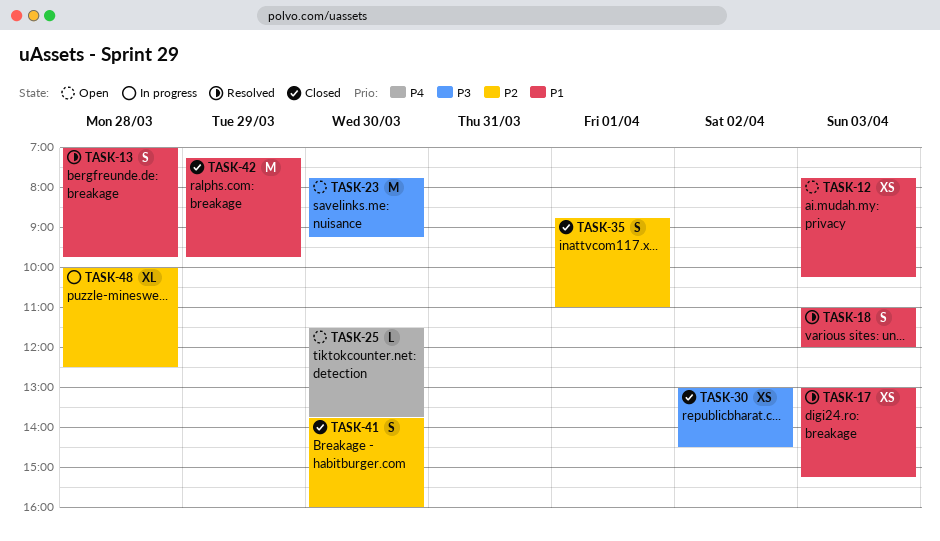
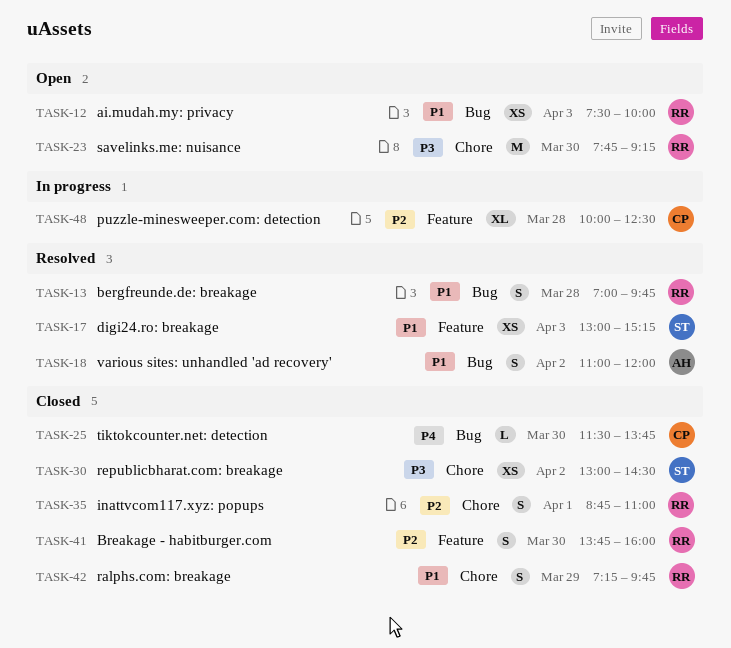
TASK-12, begins: 07:45 -> 07:30
TASK-12, ends: 10:15 -> 10:00
TASK-18, day: Apr 3 -> Apr 2
TASK-25, status: Open -> Closed
TASK-42, estimate: M -> S

